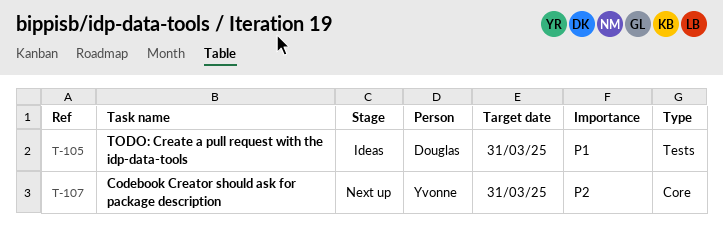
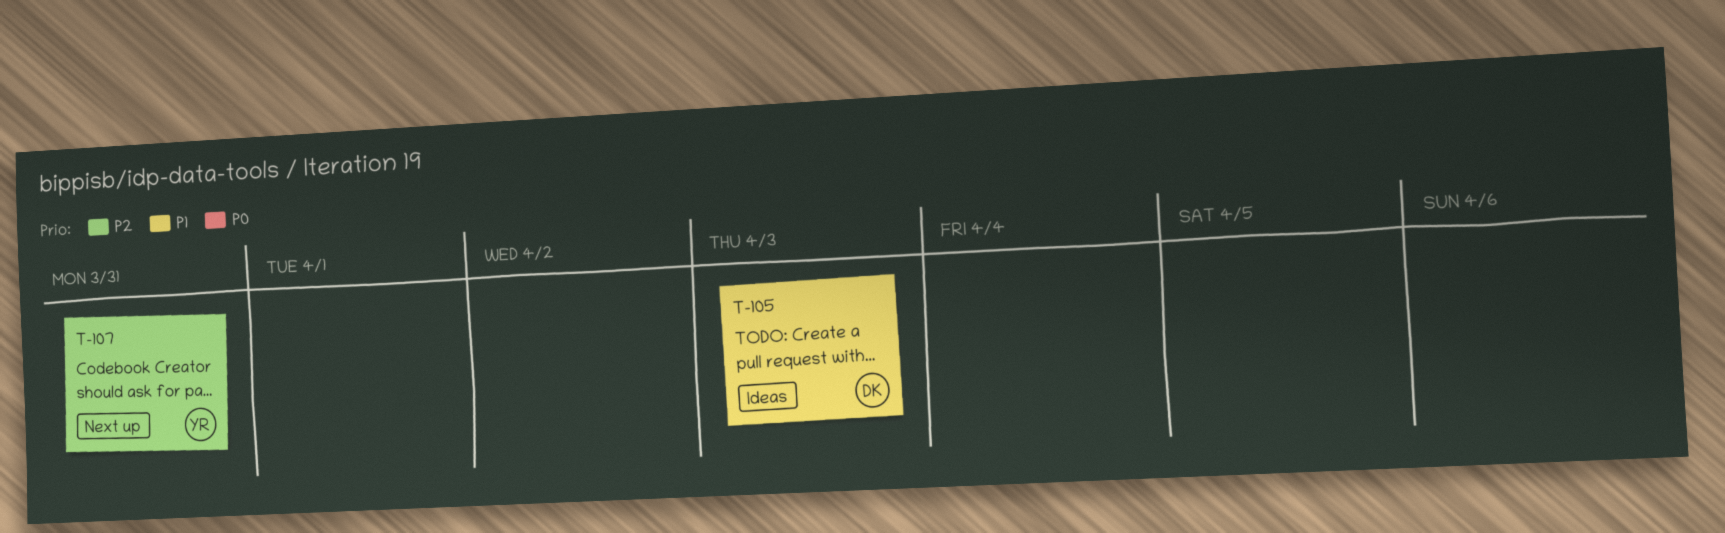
T-105, due: Mar 31 -> Apr 3

